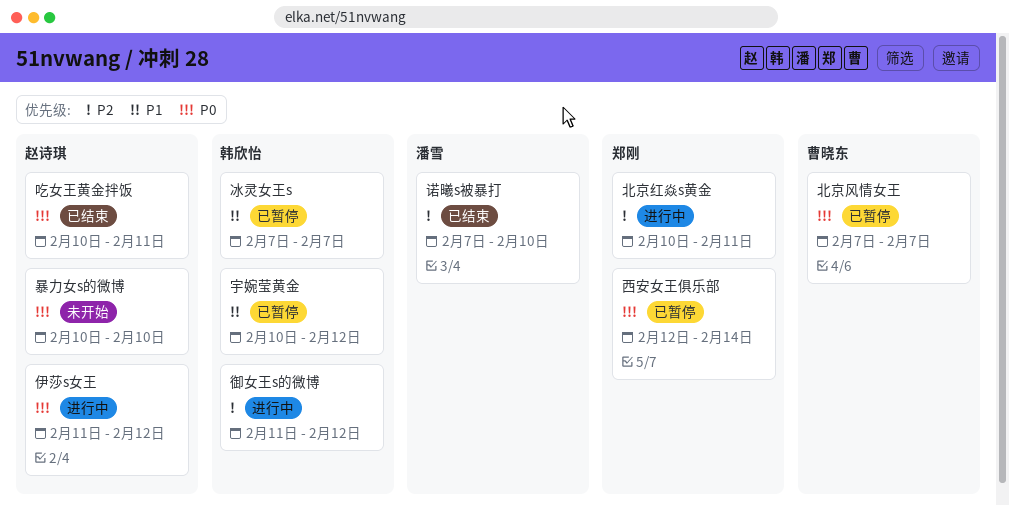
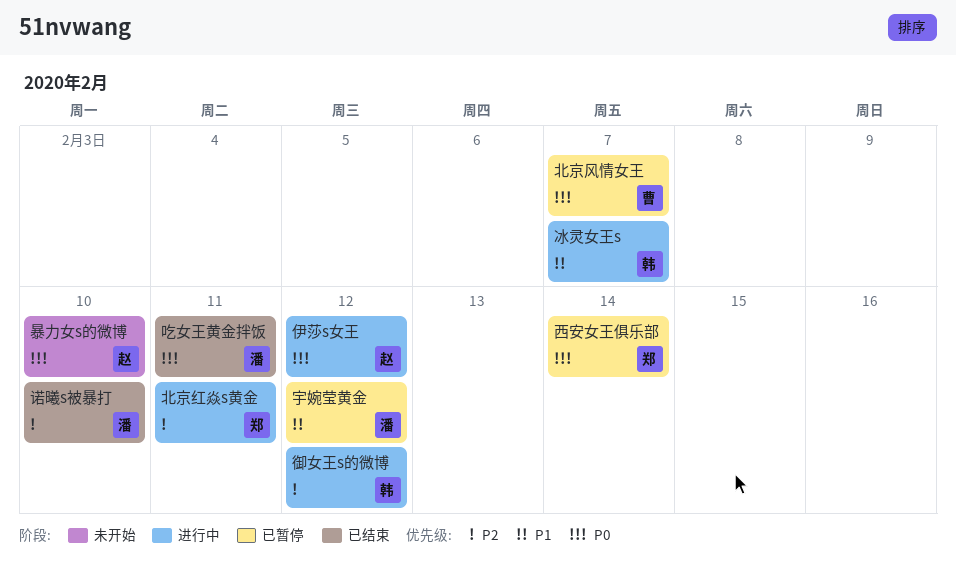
冰灵女王s, status: 已暂停 -> 进行中
吃女王黄金拌饭, owner: 赵诗琪 -> 潘雪
宇婉莹黄金, owner: 韩欣怡 -> 潘雪

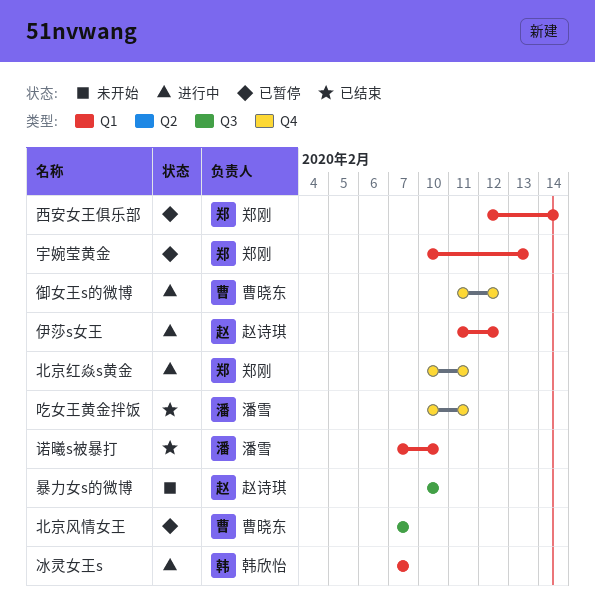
宇婉莹黄金, owner: 潘雪 -> 郑刚
宇婉莹黄金, due: Feb 12 -> Feb 13
御女王s的微博, owner: 韩欣怡 -> 曹晓东

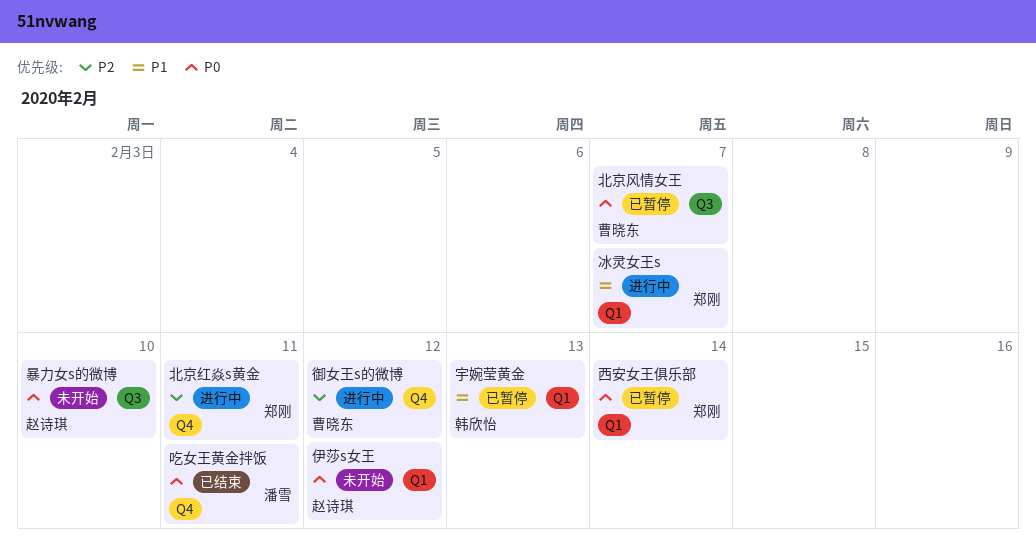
伊莎s女王, status: 进行中 -> 未开始
冰灵女王s, owner: 韩欣怡 -> 郑刚
宇婉莹黄金, owner: 郑刚 -> 韩欣怡
诺曦s被暴打: present -> none

